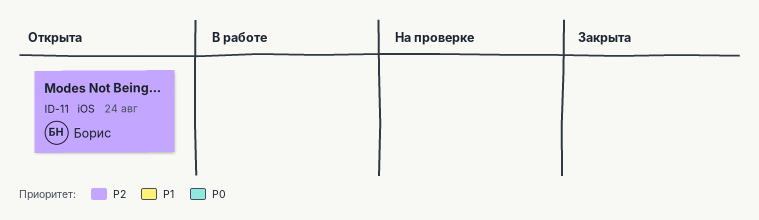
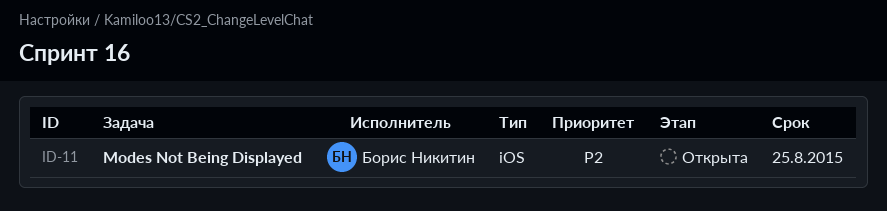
ID-11, due: Aug 24 -> Aug 25

